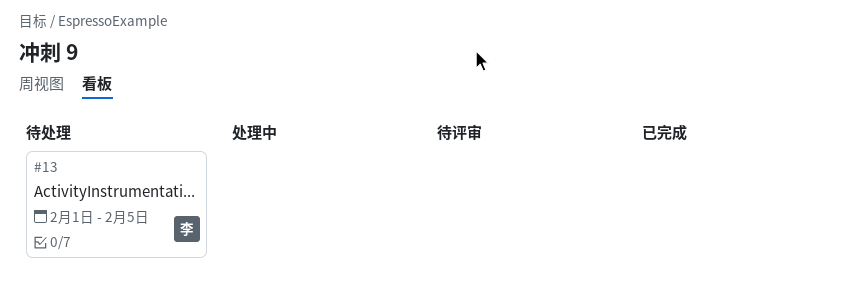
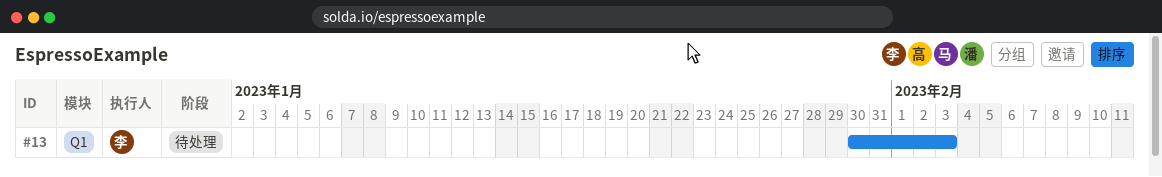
#13, start: Feb 1 -> Jan 30
#13, due: Feb 5 -> Feb 3

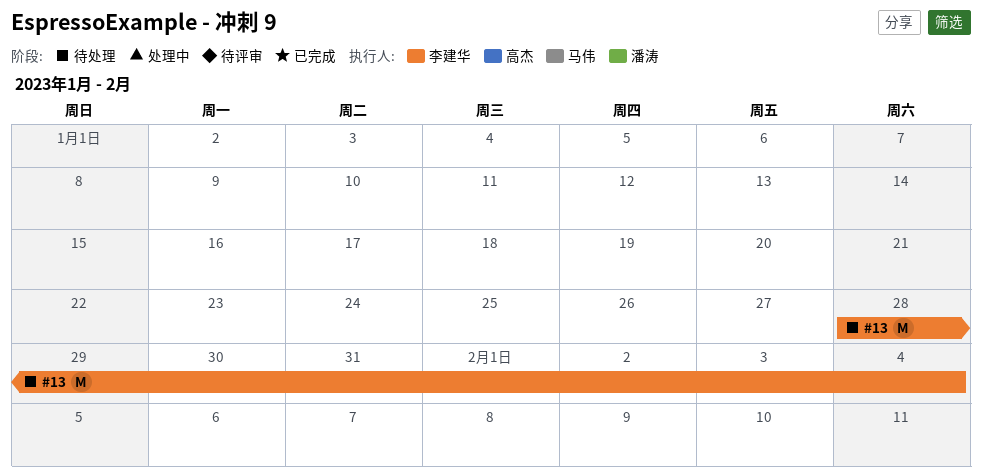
#13, start: Jan 30 -> Jan 28
#13, due: Feb 3 -> Feb 4

